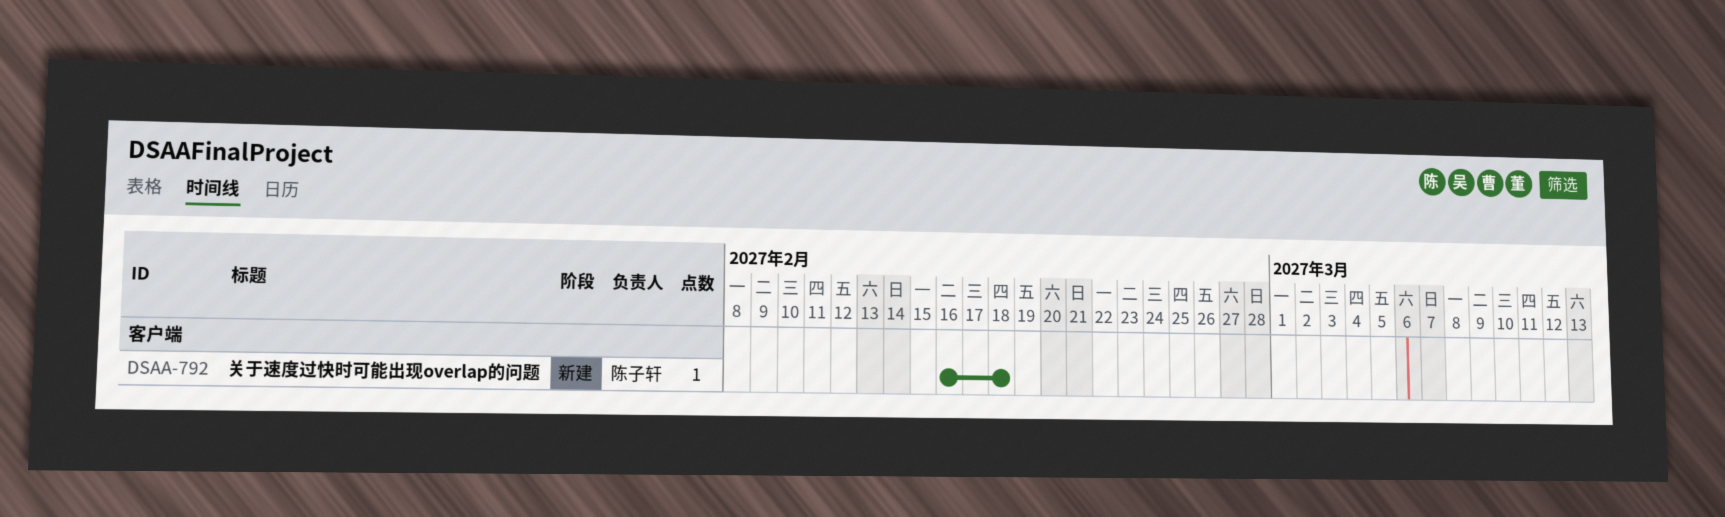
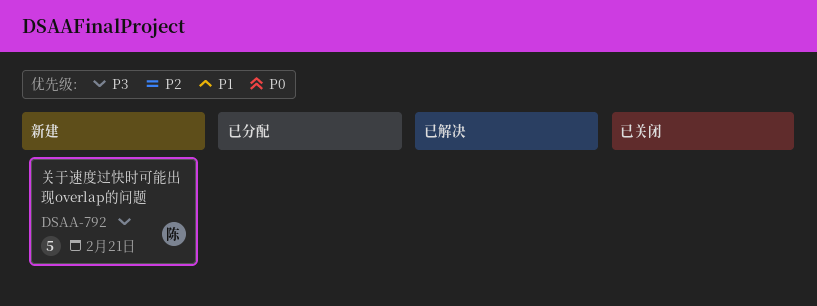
DSAA-792, estimate: 1 -> 5
DSAA-792, due: Feb 18 -> Feb 21

